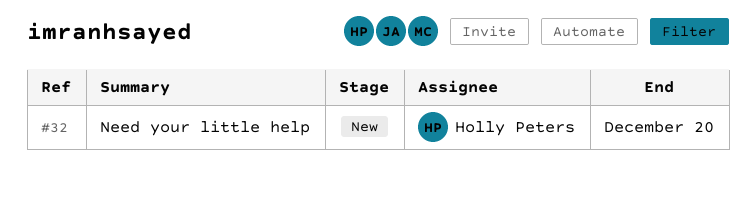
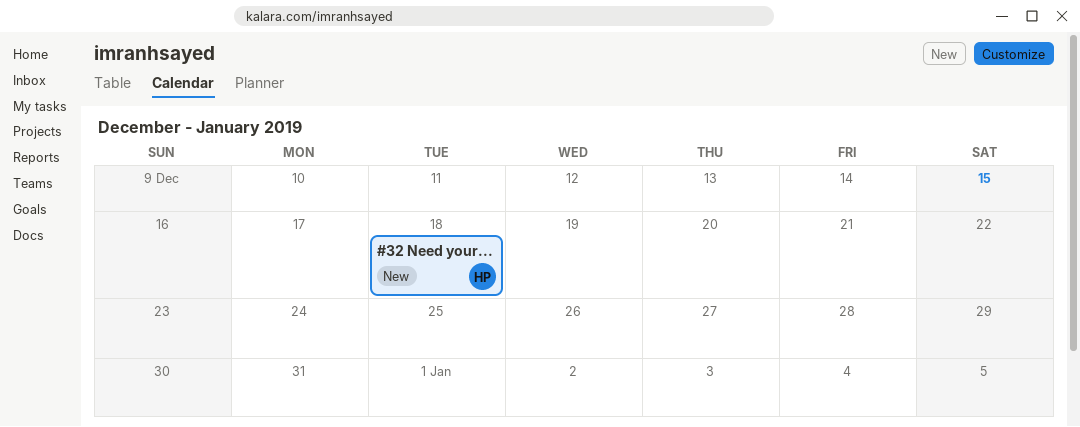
#32, due: Dec 20 -> Dec 18

